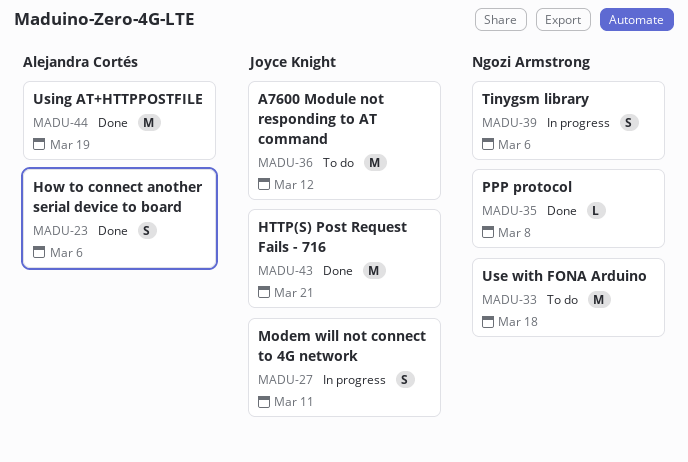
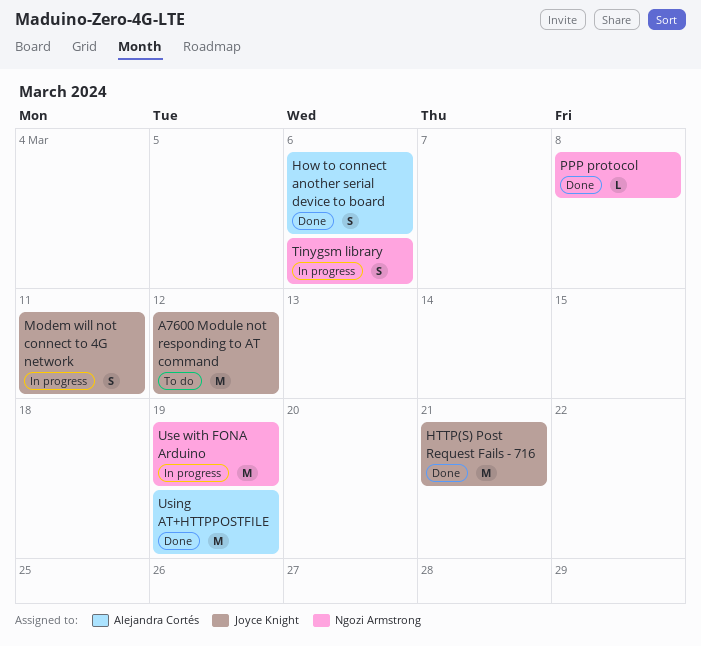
Use with FONA Arduino, status: To do -> In progress
Use with FONA Arduino, due: Mar 18 -> Mar 19

